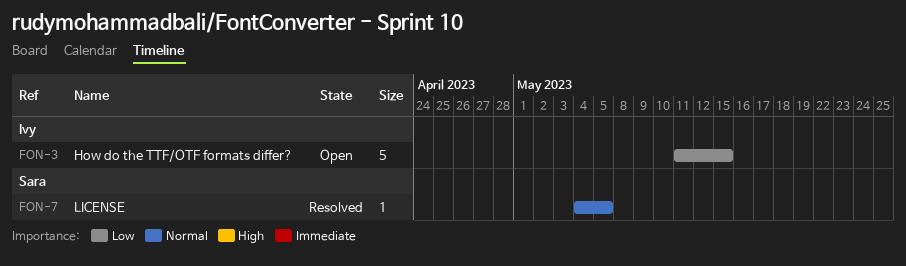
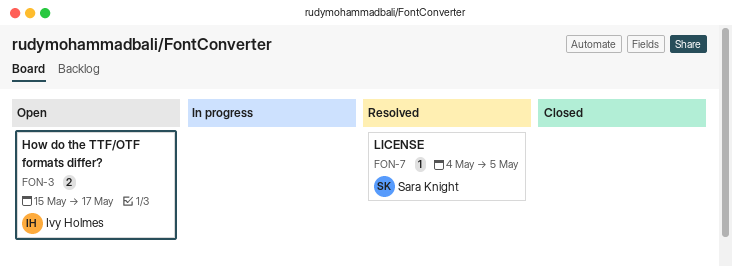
FON-3, estimate: 5 -> 2
FON-3, start: May 11 -> May 15
FON-3, due: May 15 -> May 17

